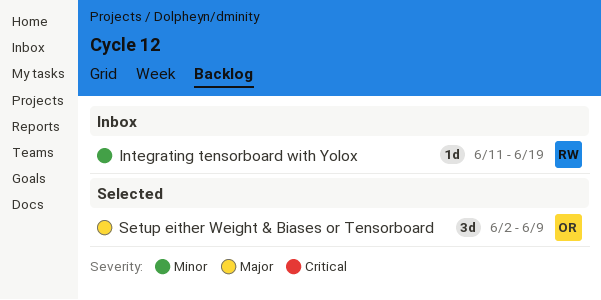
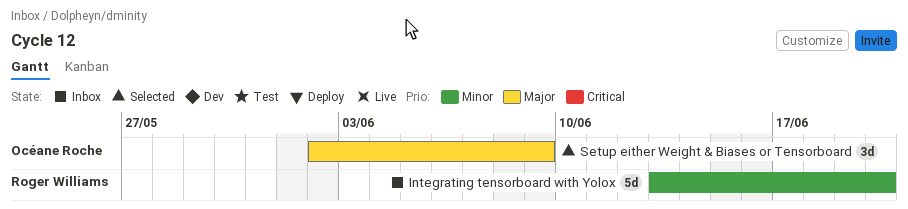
Integrating tensorboard with Yolox, estimate: 1d -> 5d
Integrating tensorboard with Yolox, start: Jun 11 -> Jun 13
Integrating tensorboard with Yolox, due: Jun 19 -> Jun 20

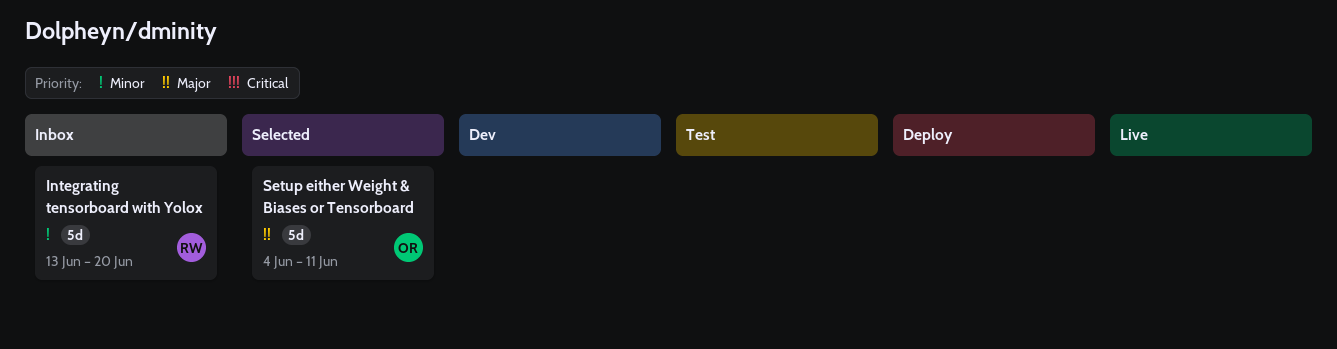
Setup either Weight & Biases or Tensorboard, estimate: 3d -> 5d
Setup either Weight & Biases or Tensorboard, start: Jun 2 -> Jun 4
Setup either Weight & Biases or Tensorboard, due: Jun 9 -> Jun 11

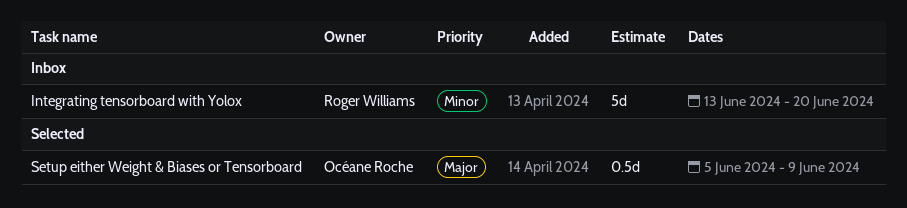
Setup either Weight & Biases or Tensorboard, estimate: 5d -> 0.5d
Setup either Weight & Biases or Tensorboard, start: Jun 4 -> Jun 5
Setup either Weight & Biases or Tensorboard, due: Jun 11 -> Jun 9

